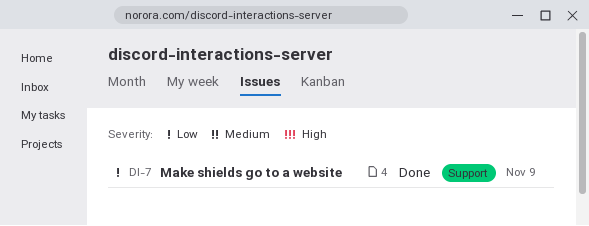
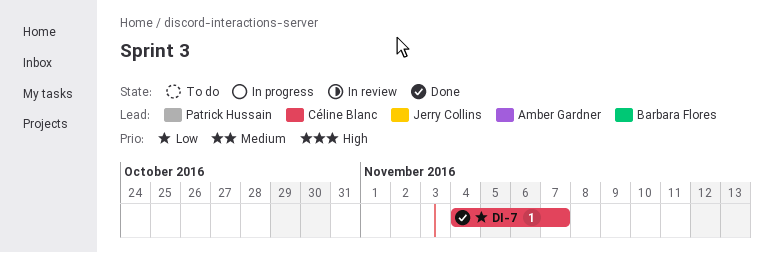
DI-7, due: Nov 9 -> Nov 7

